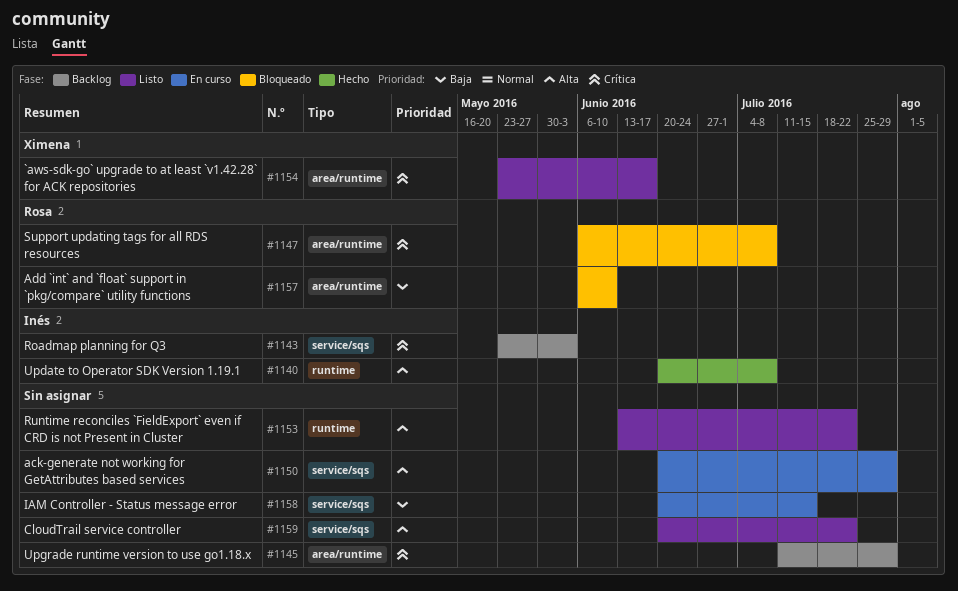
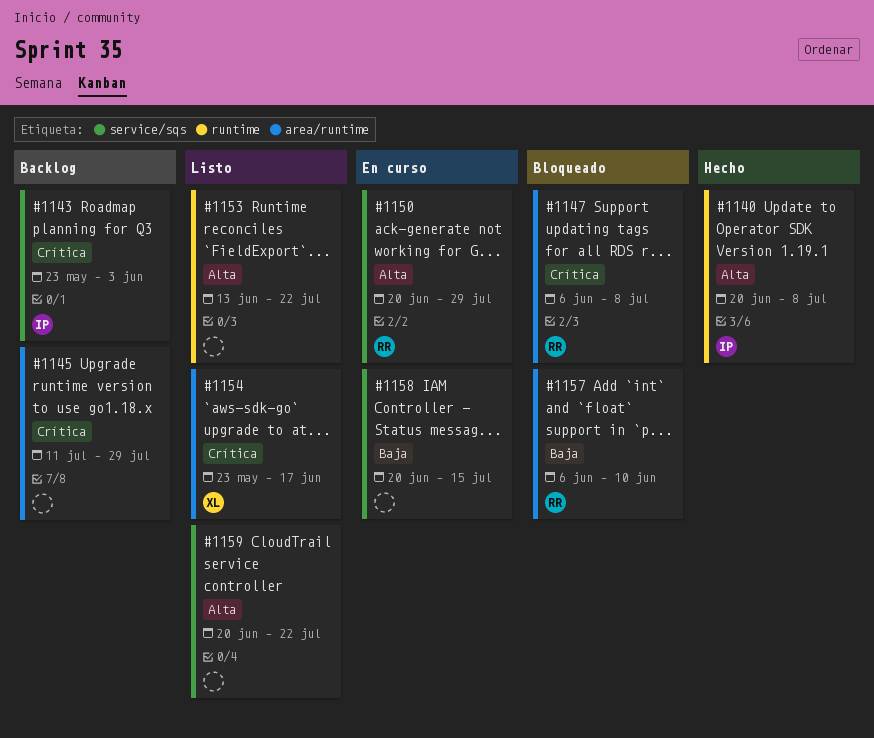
#1150, owner: none -> Rosa

